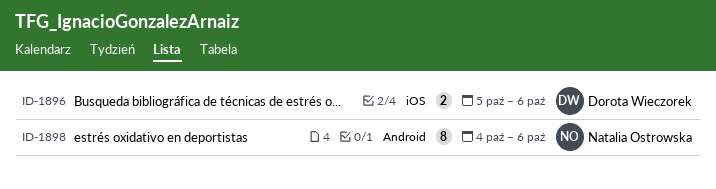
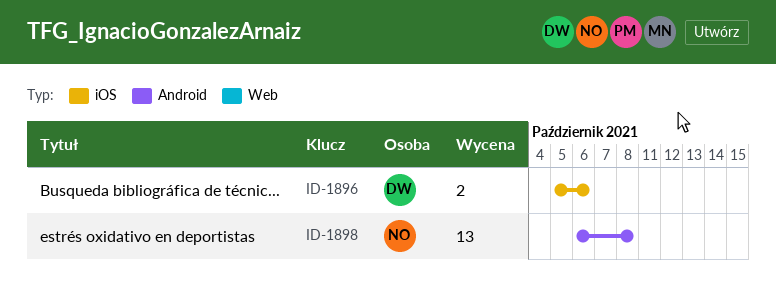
ID-1898, estimate: 8 -> 13
ID-1898, start: Oct 4 -> Oct 6
ID-1898, due: Oct 6 -> Oct 8

